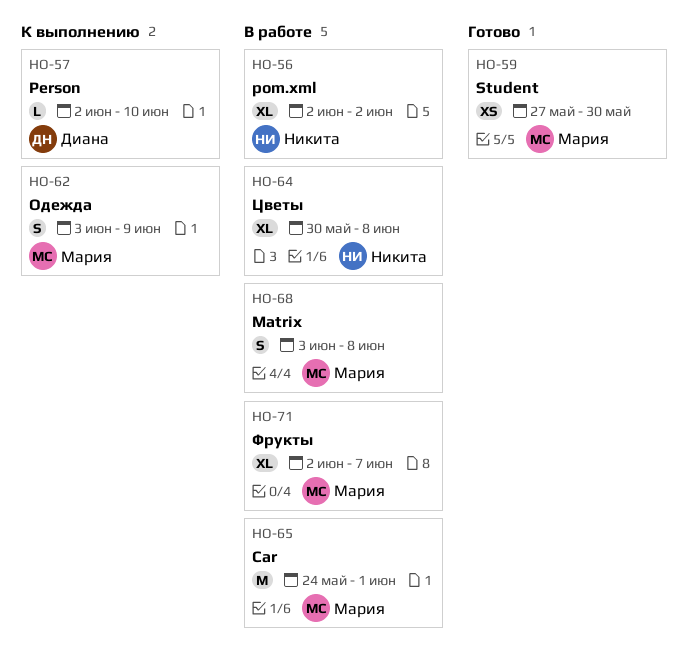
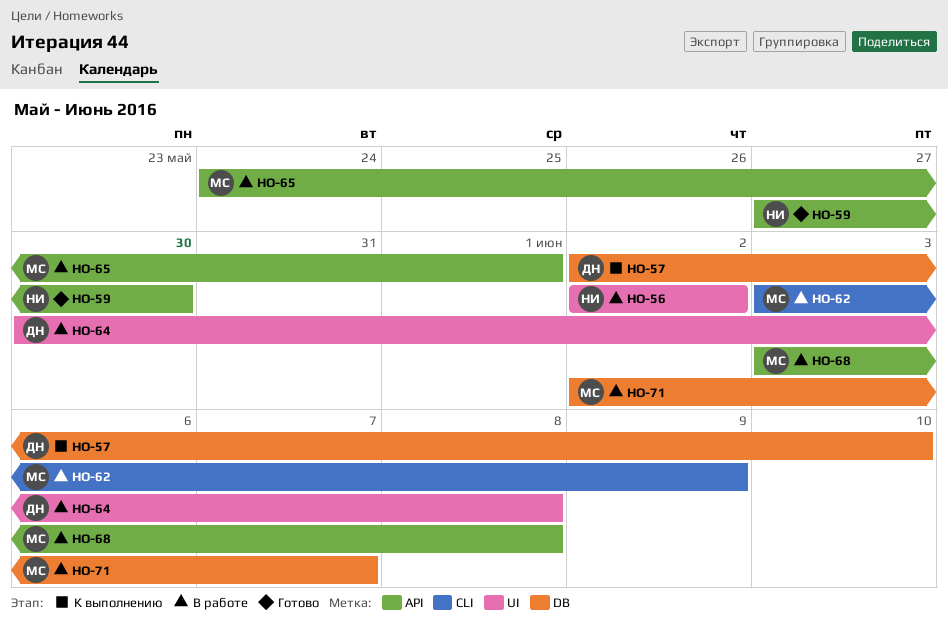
HO-59, owner: Мария -> Никита
HO-62, status: К выполнению -> В работе
HO-64, owner: Никита -> Диана

